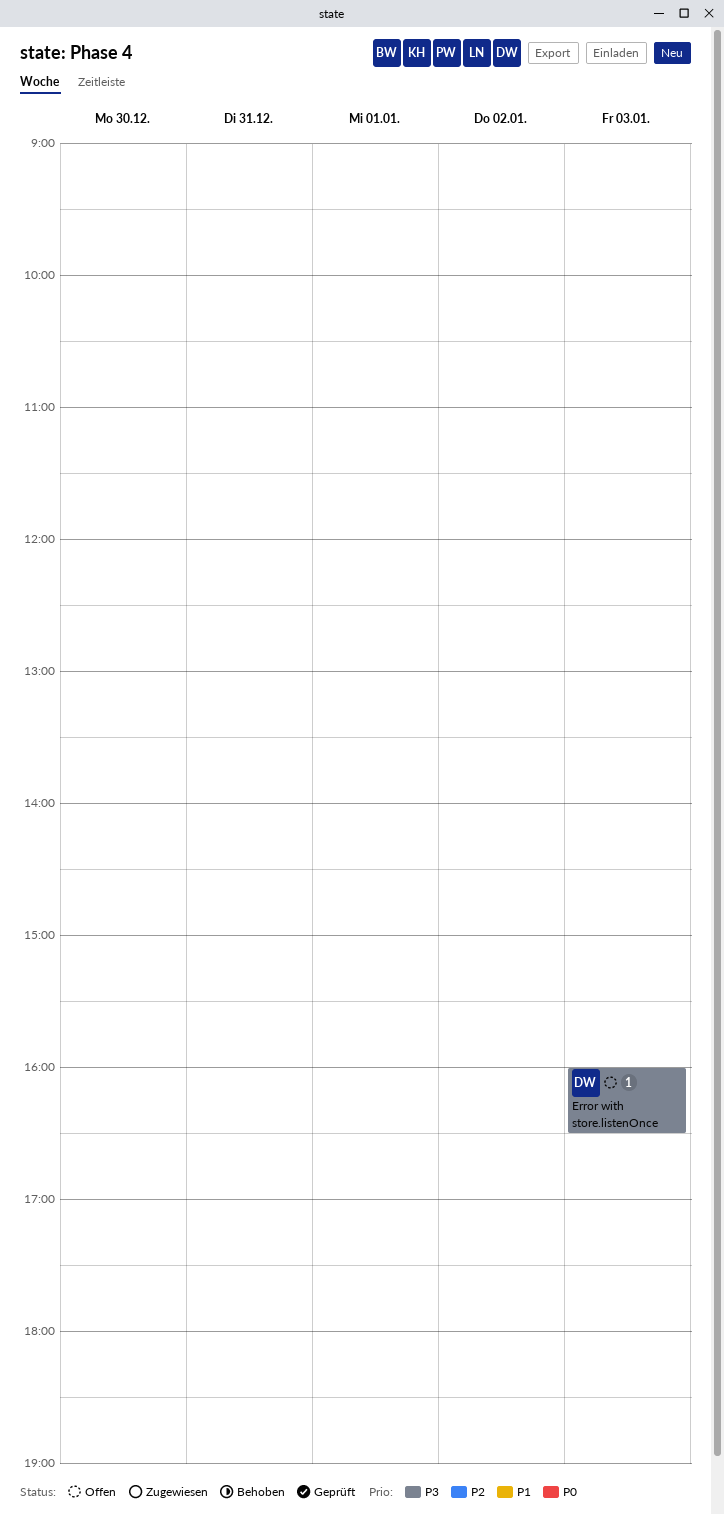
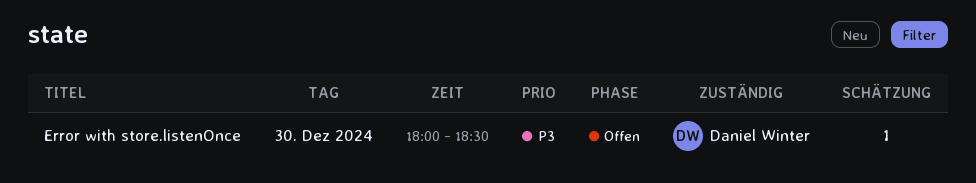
Error with store.listenOnce, day: Jan 3 -> Dec 30
Error with store.listenOnce, begins: 16:00 -> 18:00
Error with store.listenOnce, ends: 16:30 -> 18:30

